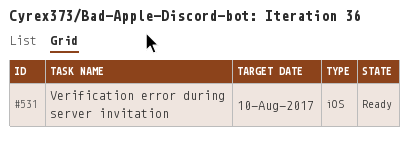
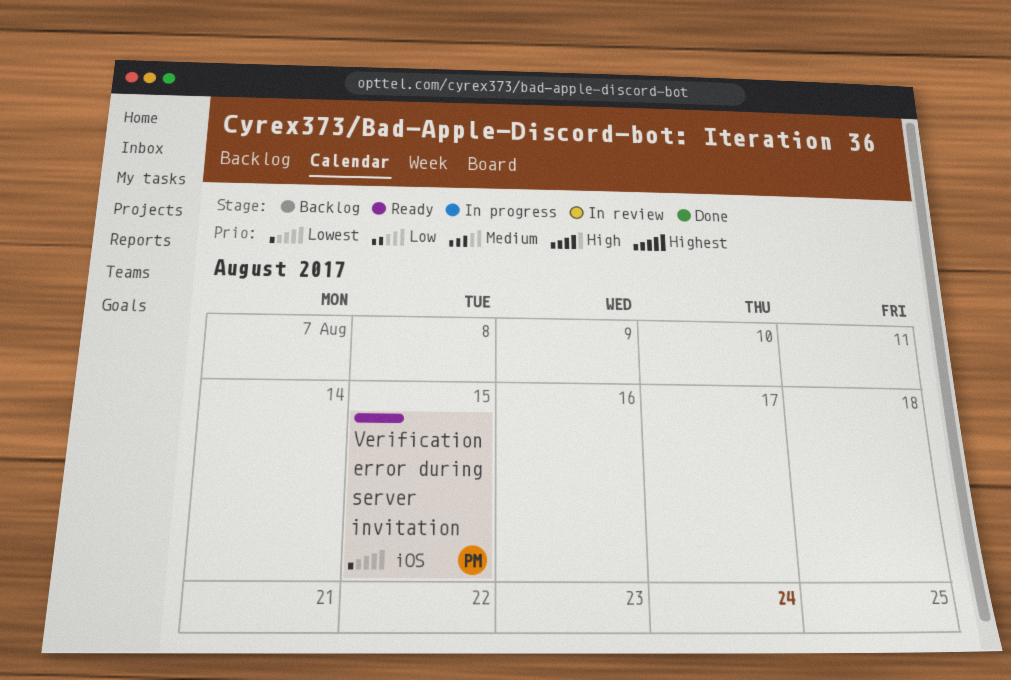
Verification error during server invitation, due: Aug 10 -> Aug 15

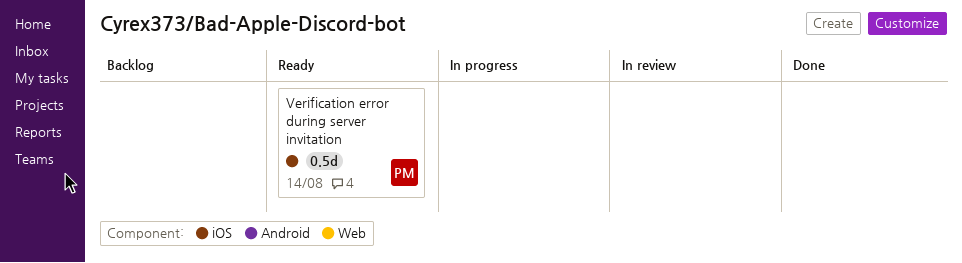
Verification error during server invitation, due: Aug 15 -> Aug 14

